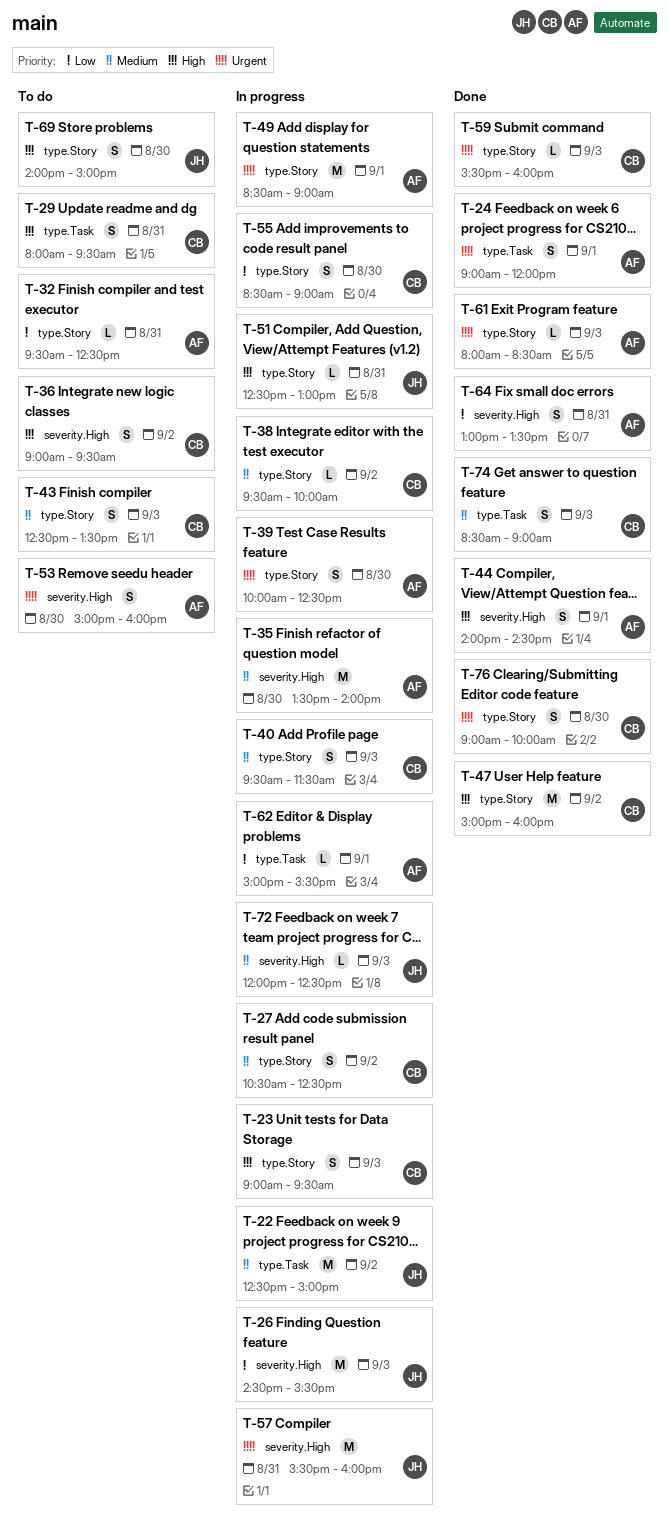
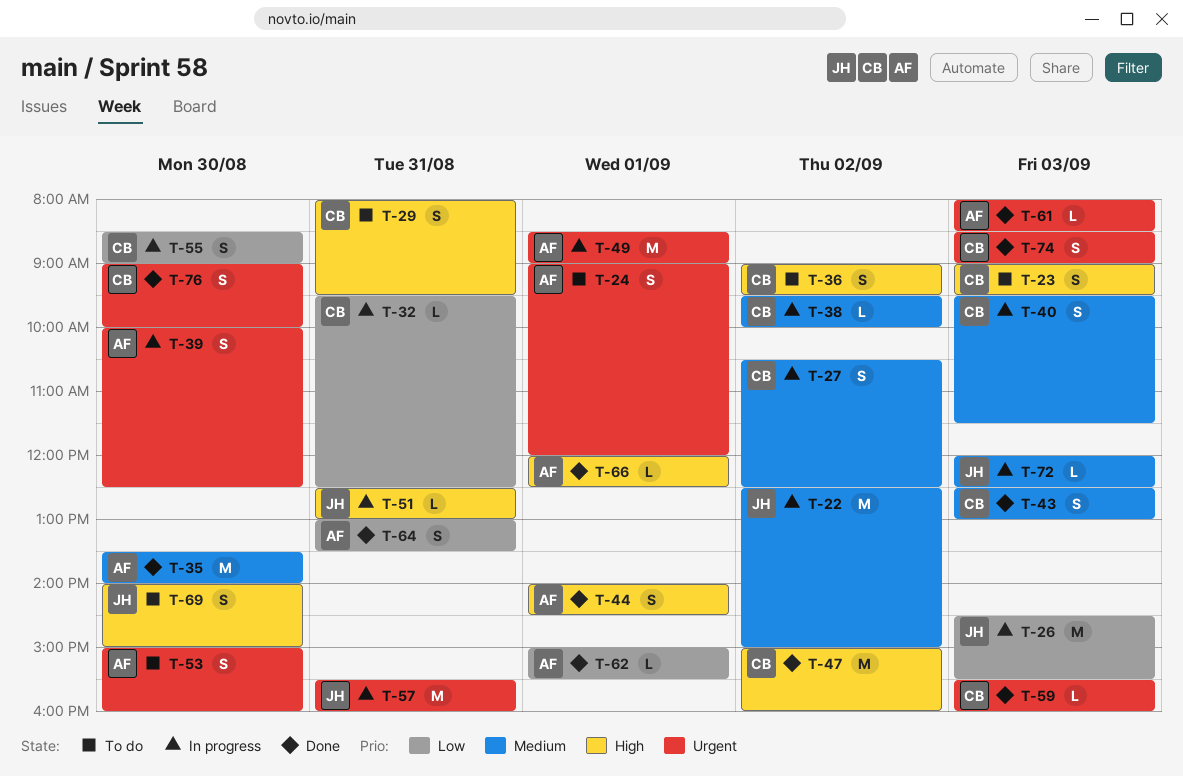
T-23, status: In progress -> To do
T-24, status: Done -> To do
T-32, status: To do -> In progress
T-32, owner: AF -> CB
T-35, status: In progress -> Done
T-43, status: To do -> Done
T-43, ends: 13:30 -> 13:00
T-62, status: In progress -> Done
T-66: none -> present
T-74, priority: Medium -> Urgent

